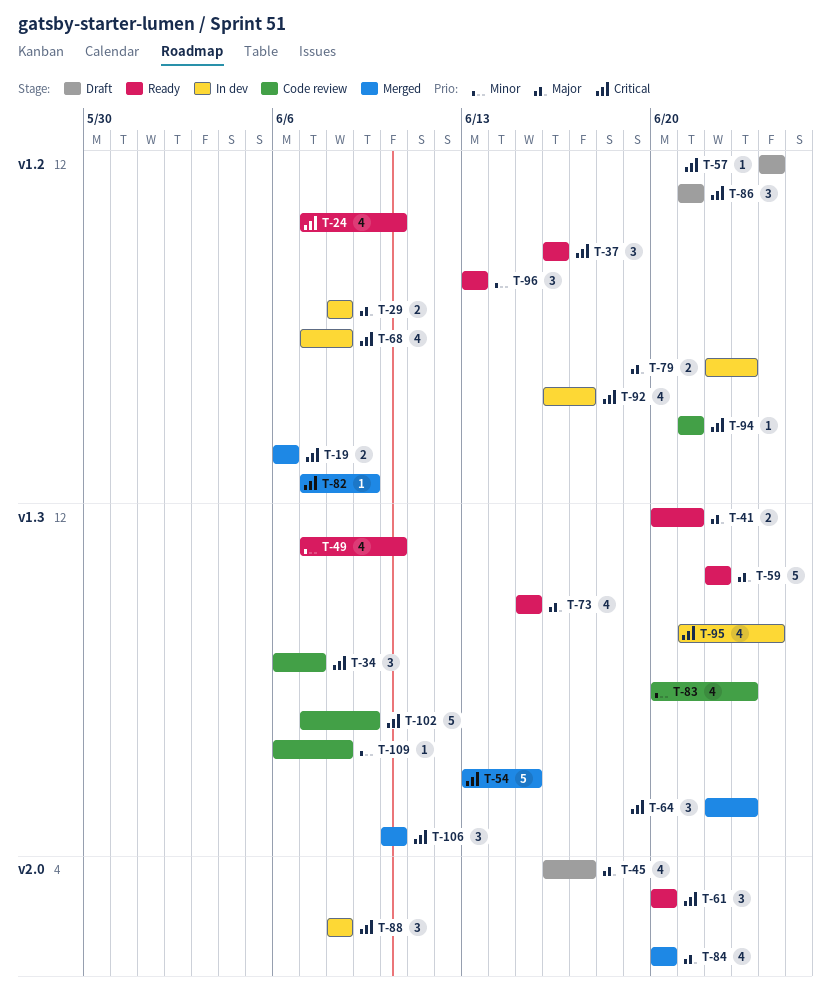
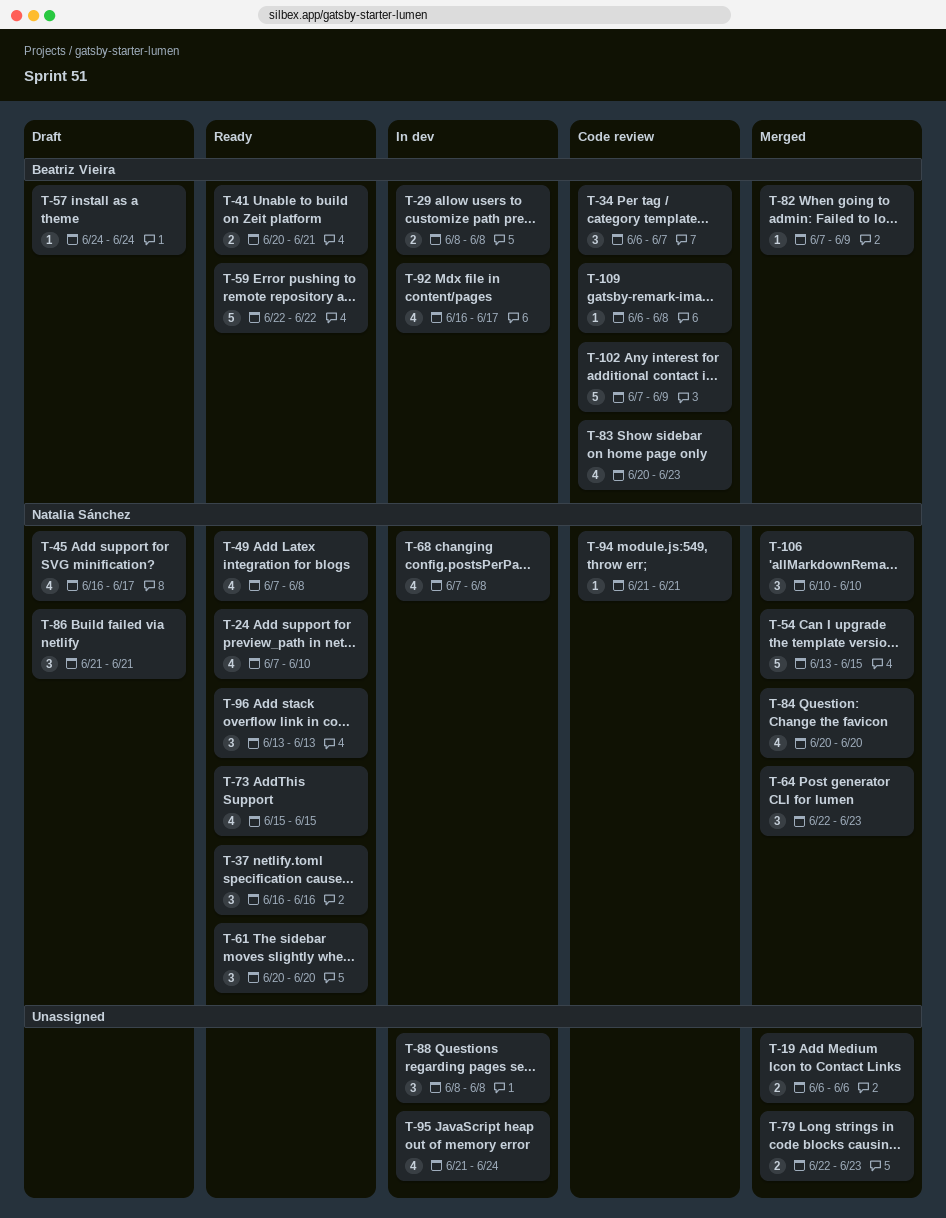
T-49, due: Jun 10 -> Jun 8
T-79, status: In dev -> Merged

